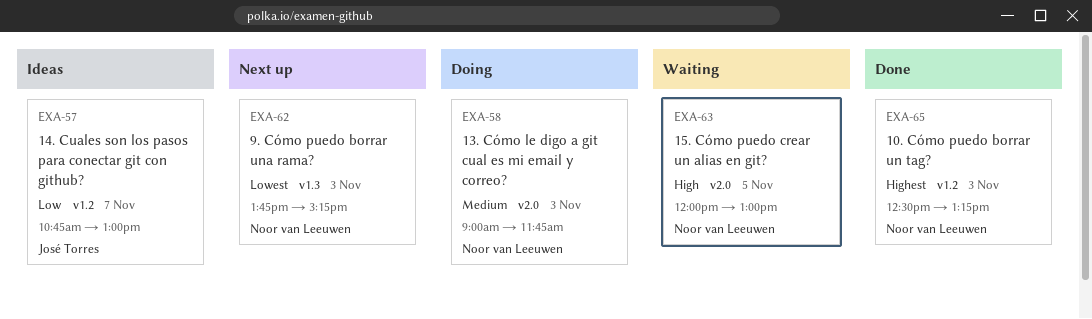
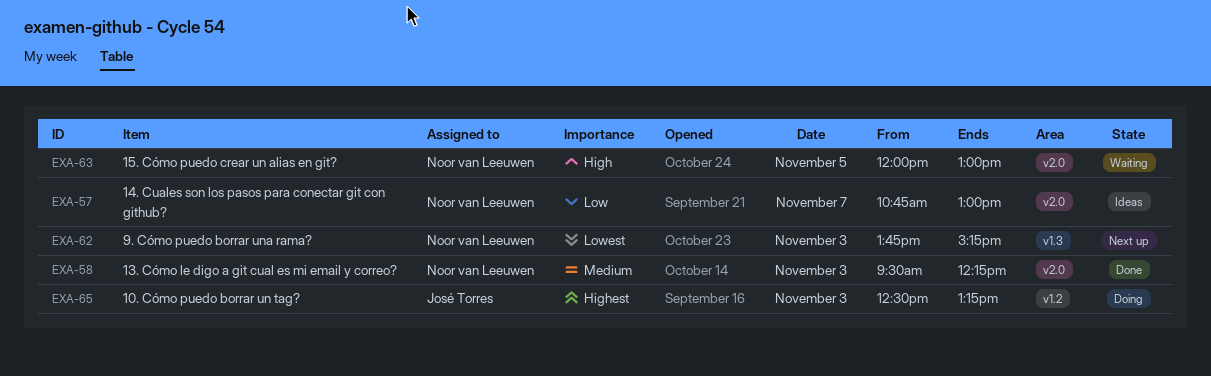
EXA-57, owner: José Torres -> Noor van Leeuwen
EXA-57, label: v1.2 -> v2.0
EXA-58, status: Doing -> Done
EXA-58, begins: 09:00 -> 09:30
EXA-58, ends: 11:45 -> 12:15
EXA-65, status: Done -> Doing
EXA-65, owner: Noor van Leeuwen -> José Torres

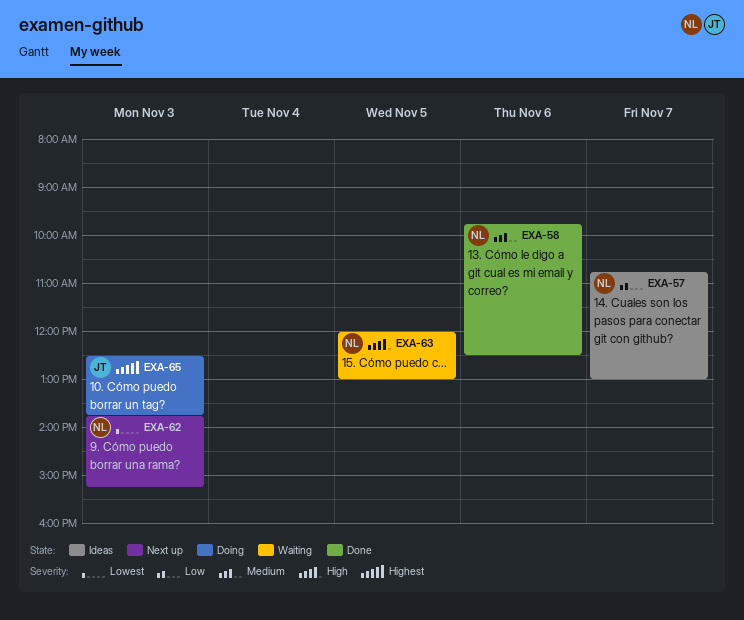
EXA-58, day: Nov 3 -> Nov 6
EXA-58, begins: 09:30 -> 09:45
EXA-58, ends: 12:15 -> 12:30
EXA-65, ends: 13:15 -> 13:45

